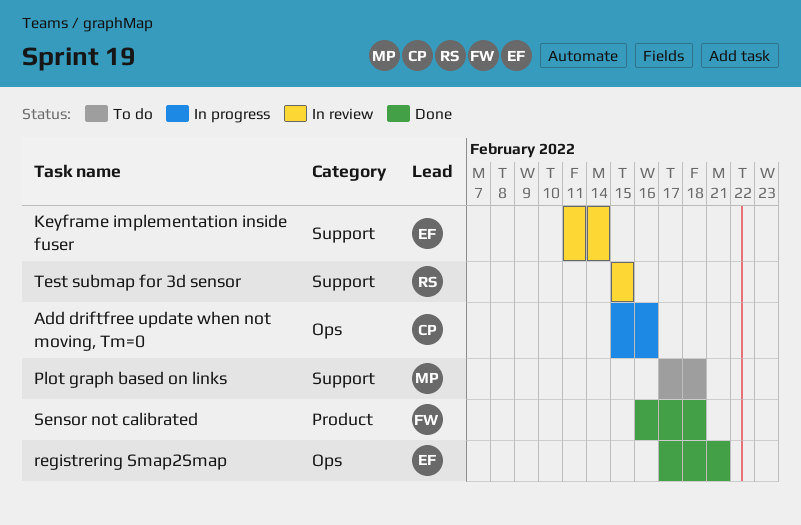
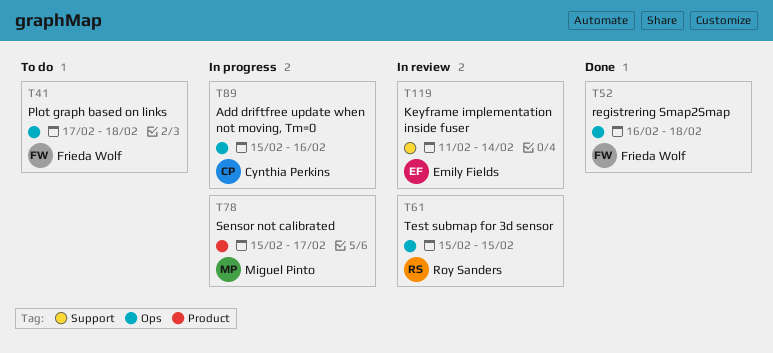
Plot graph based on links, owner: Miguel Pinto -> Frieda Wolf
Plot graph based on links, label: Support -> Ops
registrering Smap2Smap, owner: Emily Fields -> Frieda Wolf
registrering Smap2Smap, start: Feb 17 -> Feb 16
registrering Smap2Smap, due: Feb 21 -> Feb 18
Sensor not calibrated, status: Done -> In progress
Sensor not calibrated, owner: Frieda Wolf -> Miguel Pinto
Sensor not calibrated, start: Feb 16 -> Feb 15
Sensor not calibrated, due: Feb 18 -> Feb 17
Test submap for 3d sensor, label: Support -> Ops

